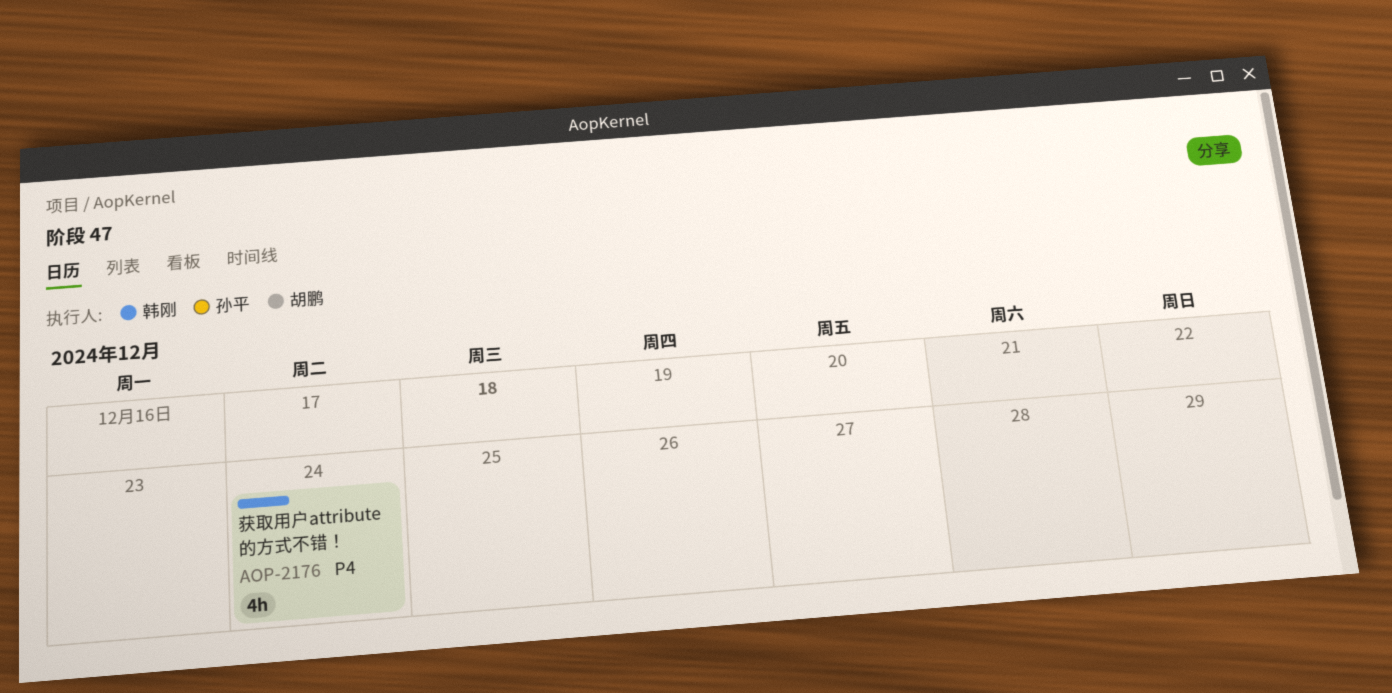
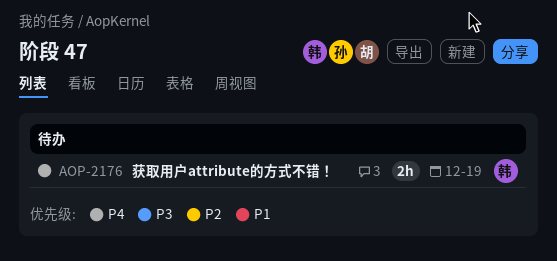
AOP-2176, estimate: 4h -> 2h
AOP-2176, due: Dec 24 -> Dec 19

